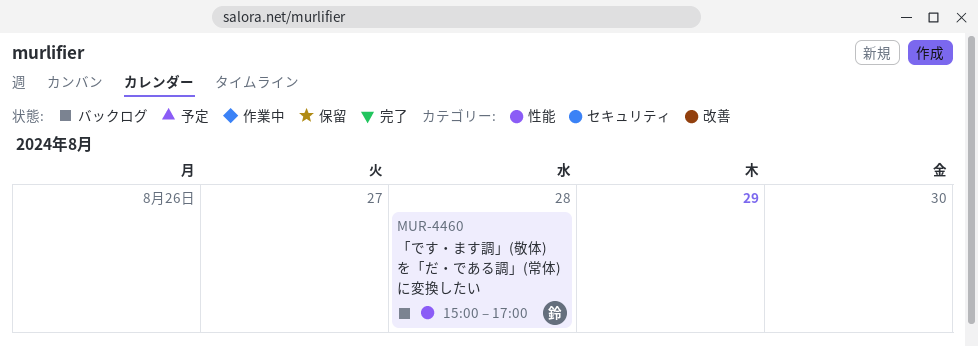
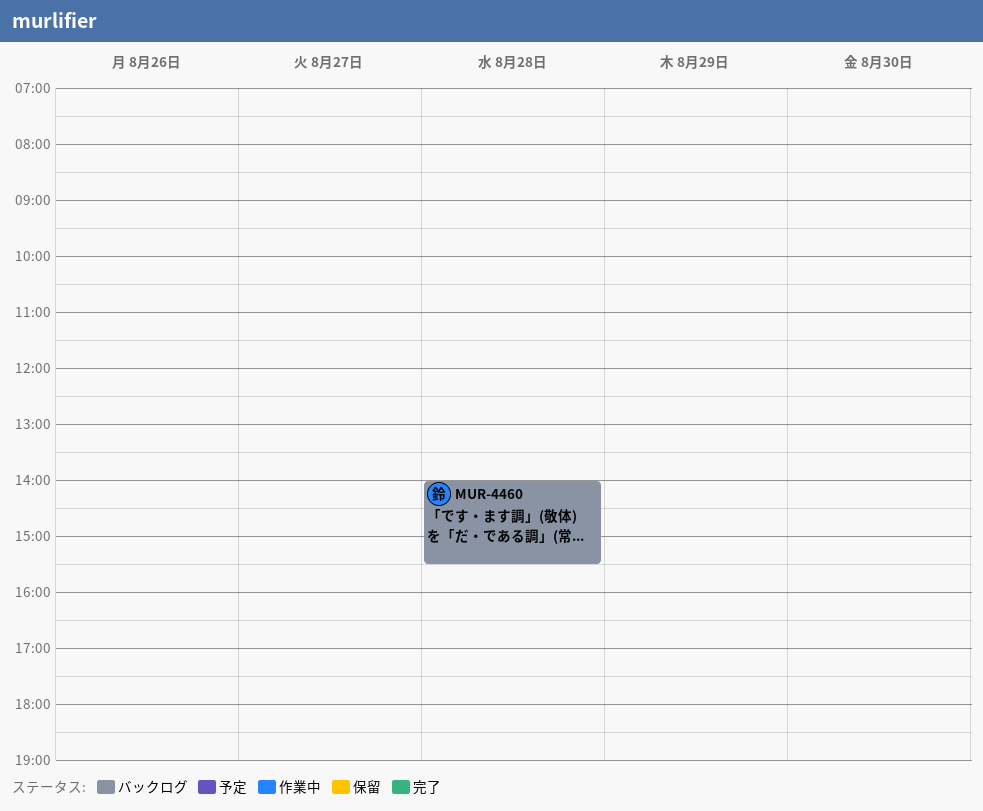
MUR-4460, begins: 15:00 -> 14:00
MUR-4460, ends: 17:00 -> 15:30

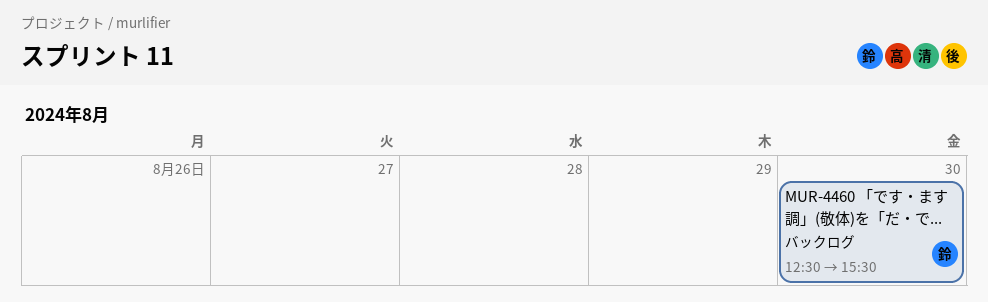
MUR-4460, day: Aug 28 -> Aug 30
MUR-4460, begins: 14:00 -> 12:30

